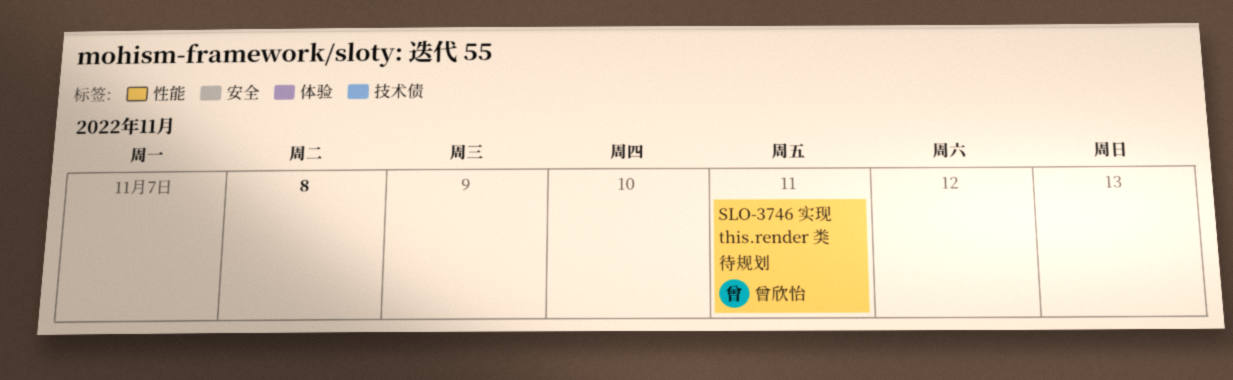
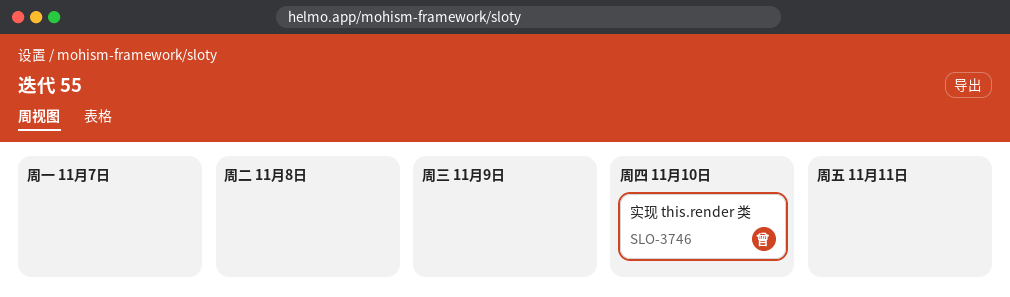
SLO-3746, due: Nov 11 -> Nov 10

